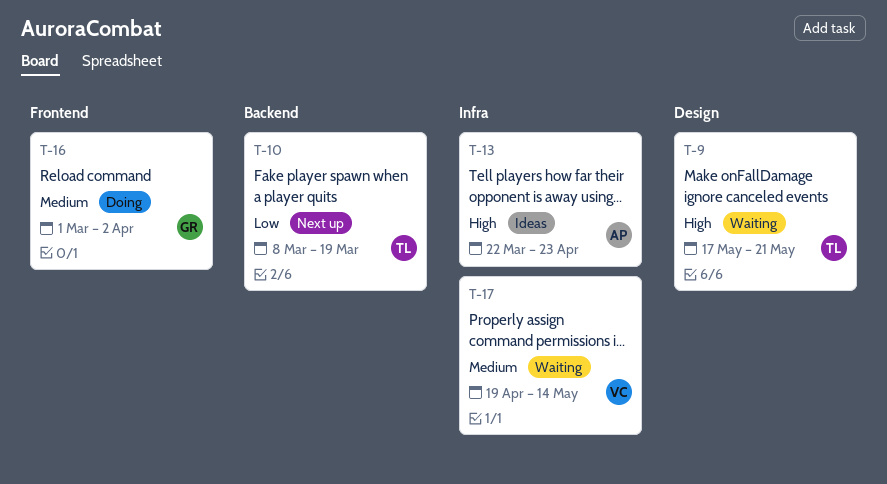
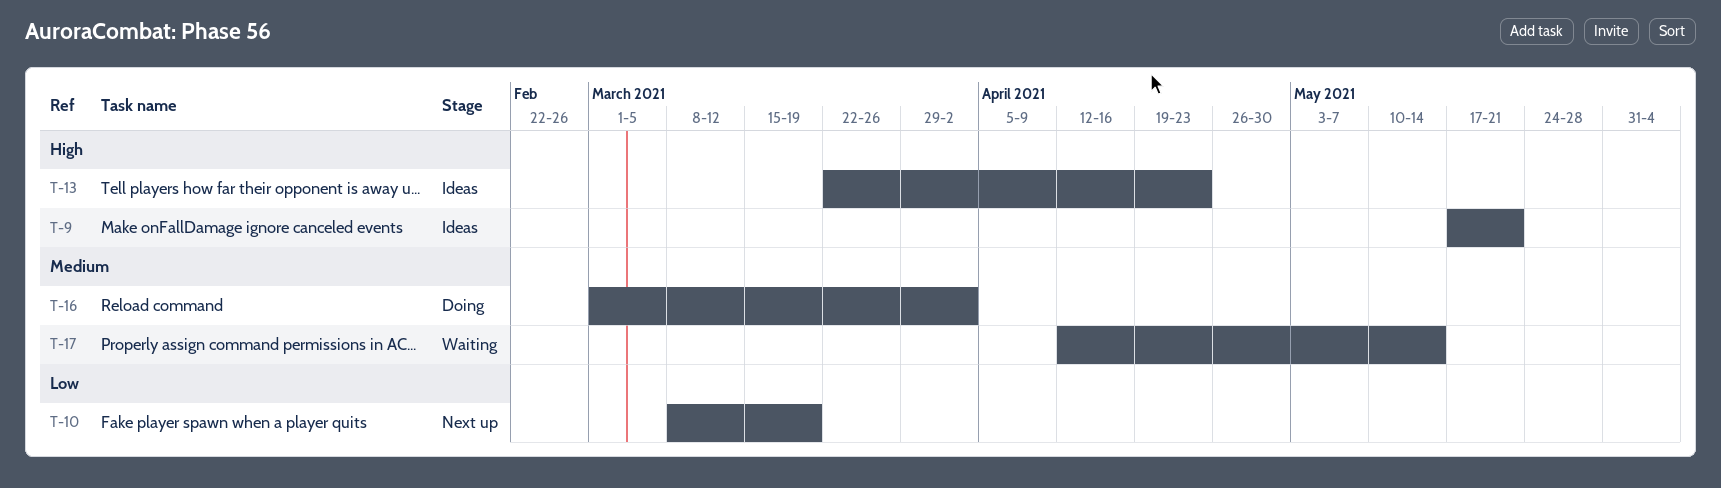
T-9, status: Waiting -> Ideas
T-17, start: Apr 19 -> Apr 12

